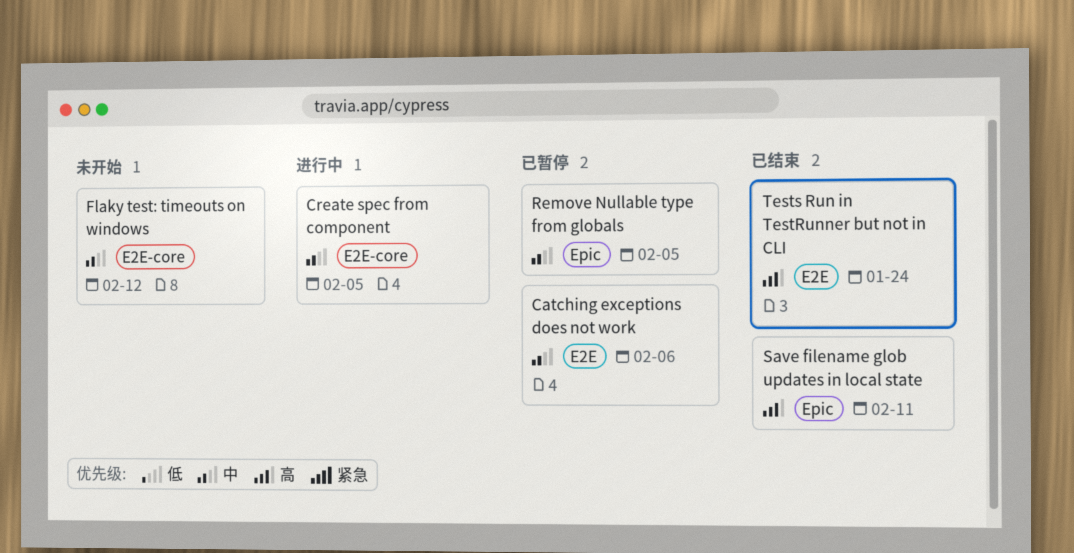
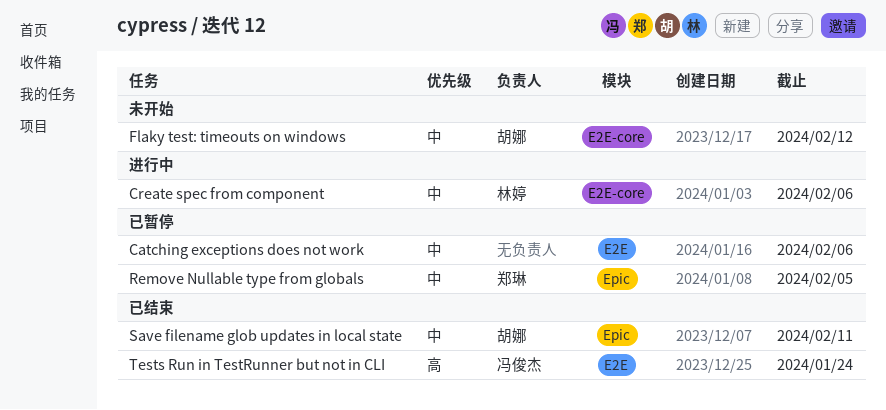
Create spec from component, due: Feb 5 -> Feb 6
Save filename glob updates in local state, priority: 高 -> 中

